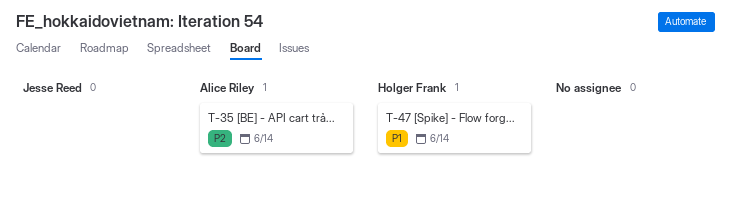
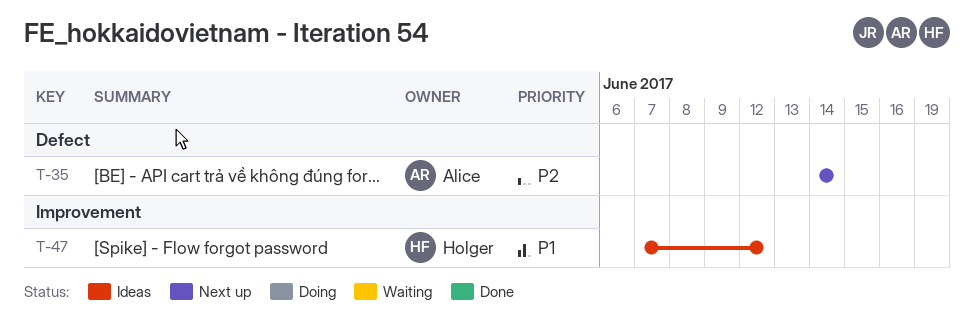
T-47, due: Jun 14 -> Jun 12

